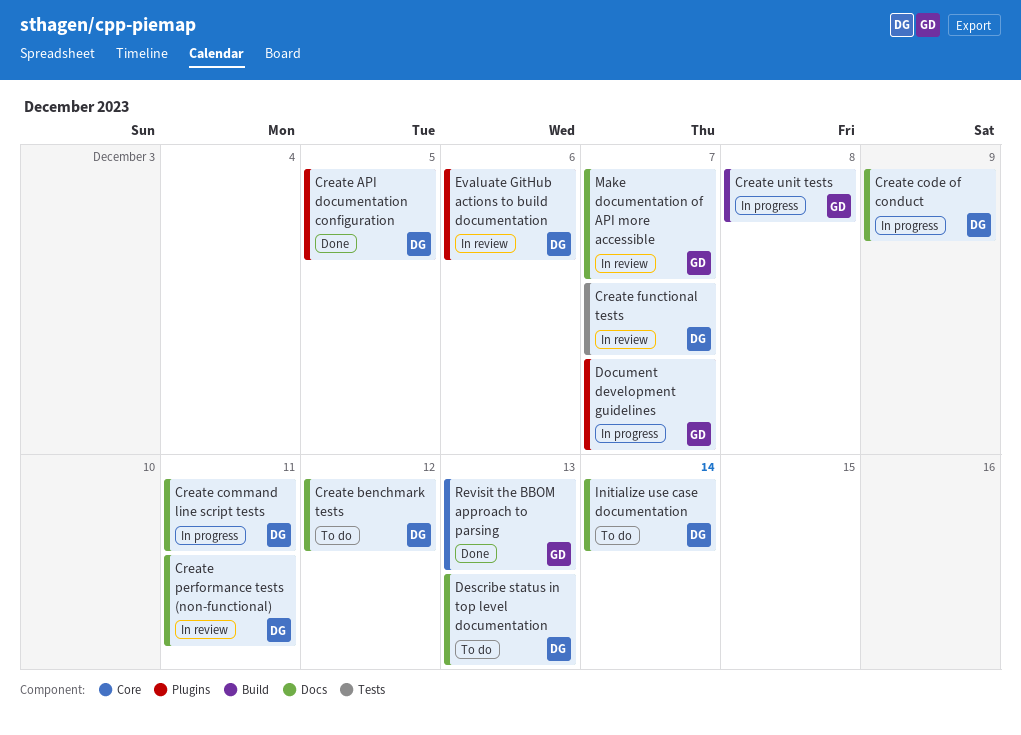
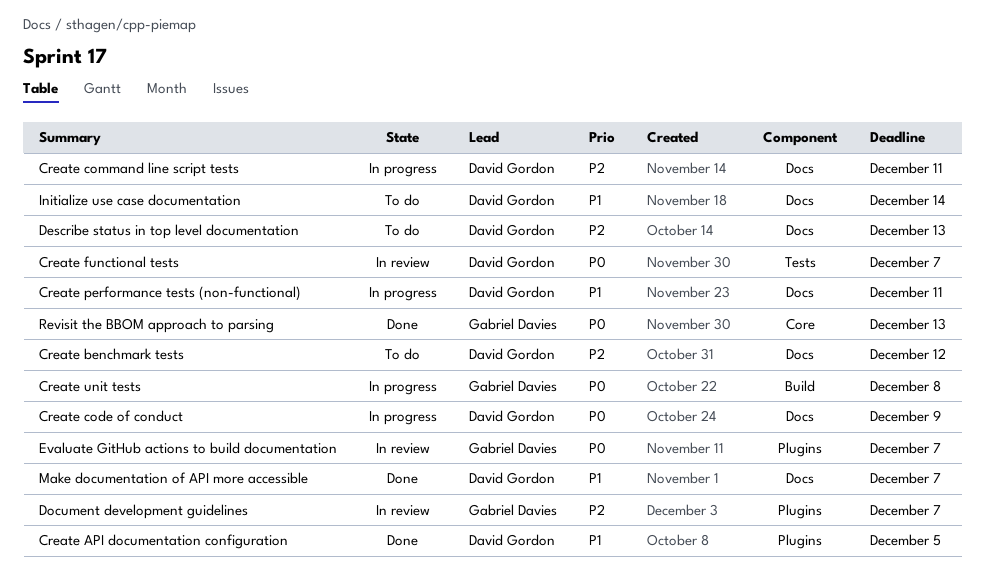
Create performance tests (non-functional), status: In review -> In progress
Document development guidelines, status: In progress -> In review
Evaluate GitHub actions to build documentation, owner: David Gordon -> Gabriel Davies
Evaluate GitHub actions to build documentation, due: Dec 6 -> Dec 7
Make documentation of API more accessible, status: In review -> Done
Make documentation of API more accessible, owner: Gabriel Davies -> David Gordon

